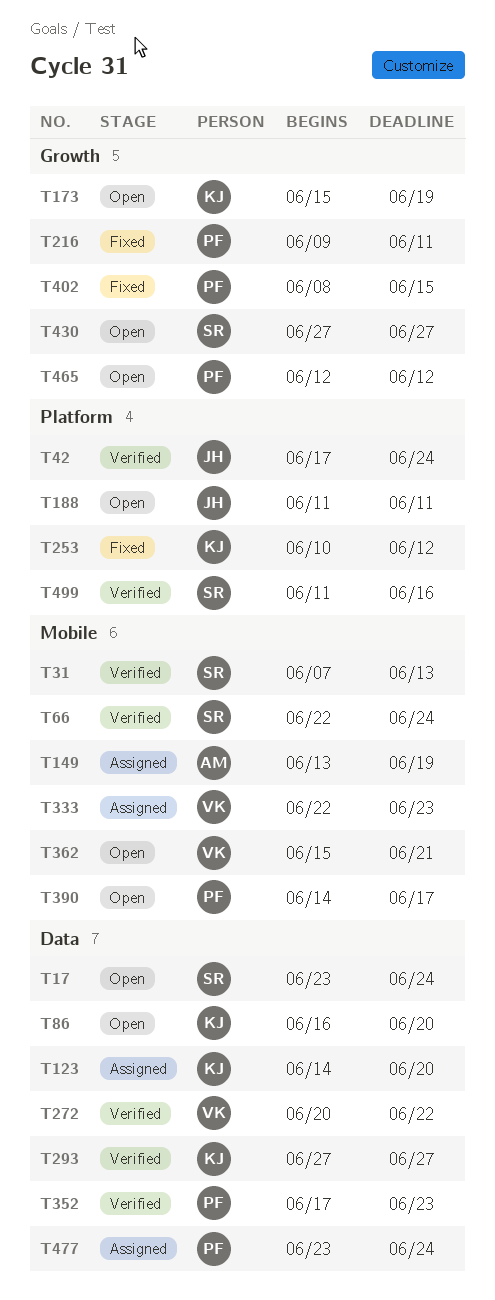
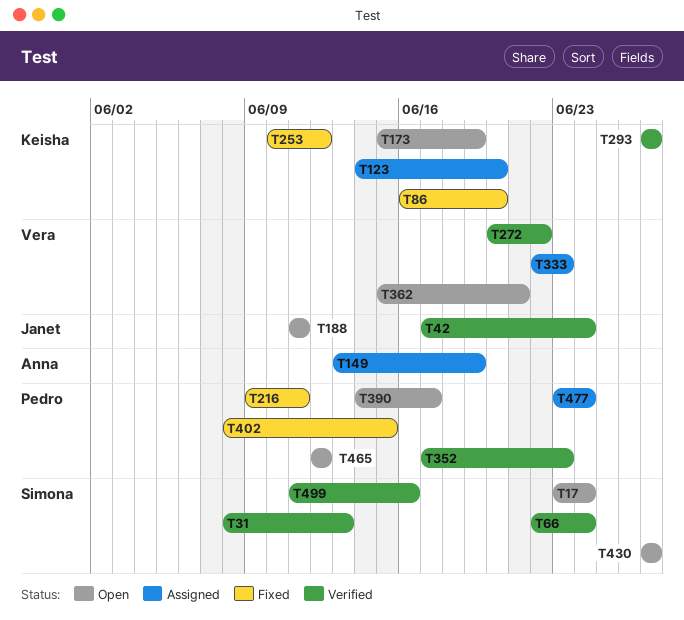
T31, start: Jun 7 -> Jun 8
T86, status: Open -> Fixed

